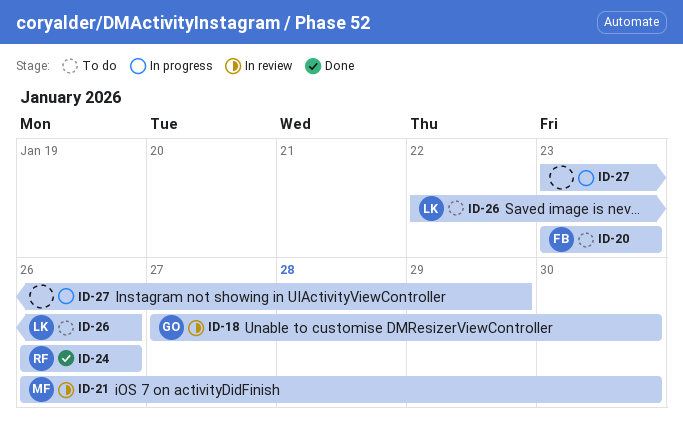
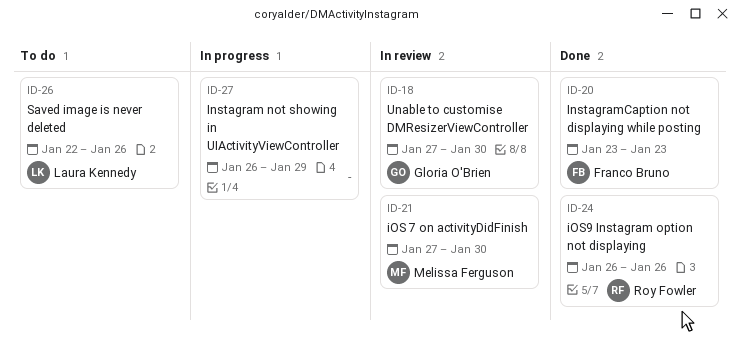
ID-20, status: To do -> Done
ID-21, start: Jan 26 -> Jan 27
ID-27, start: Jan 23 -> Jan 26

